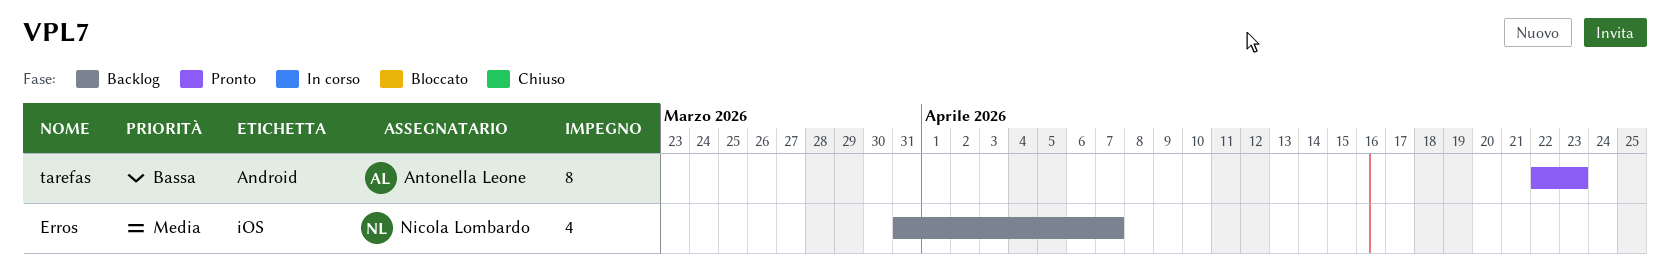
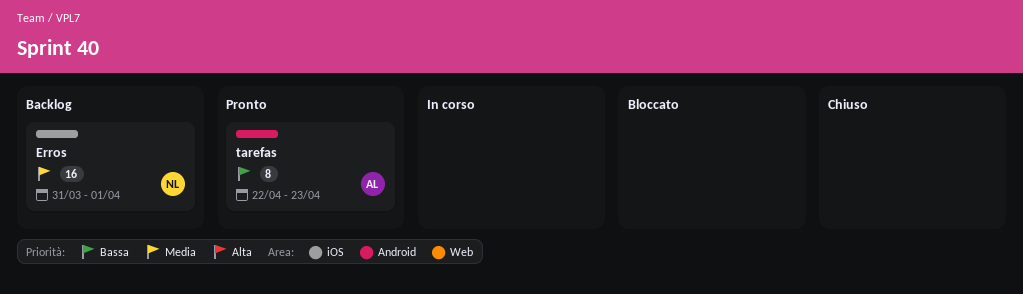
Erros, estimate: 4 -> 16
Erros, due: Apr 7 -> Apr 1

